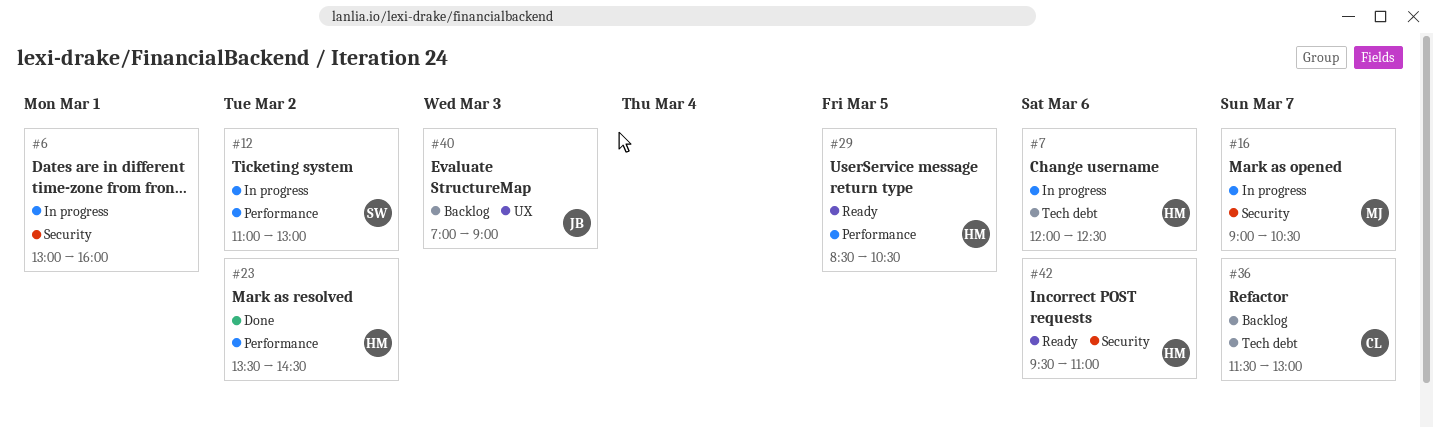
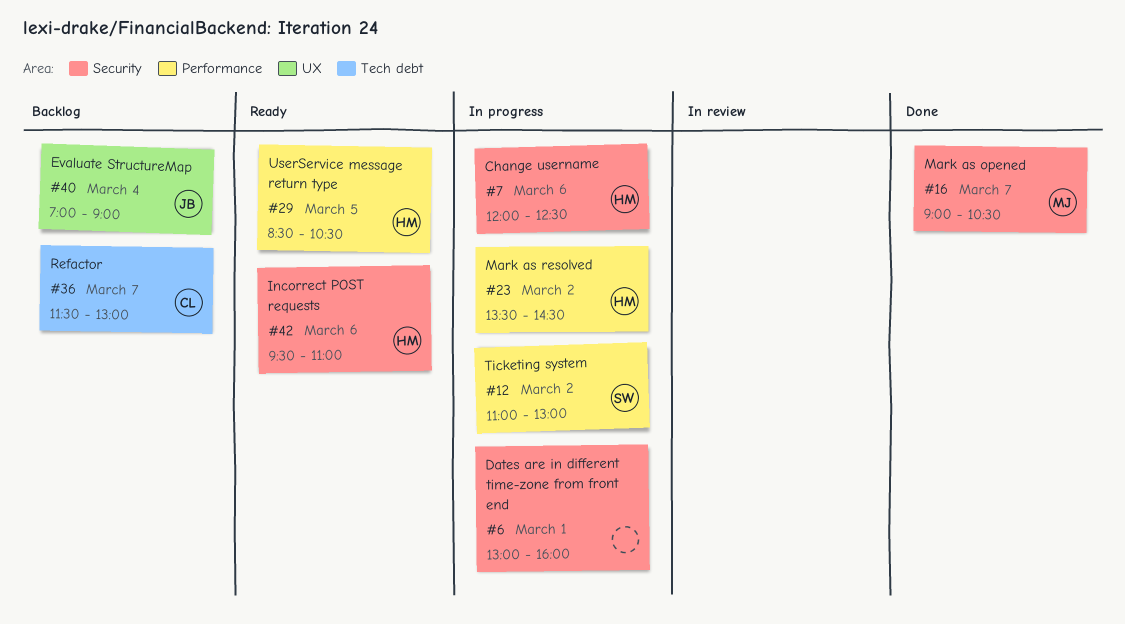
#7, label: Tech debt -> Security
#16, status: In progress -> Done
#23, status: Done -> In progress
#40, day: Mar 3 -> Mar 4

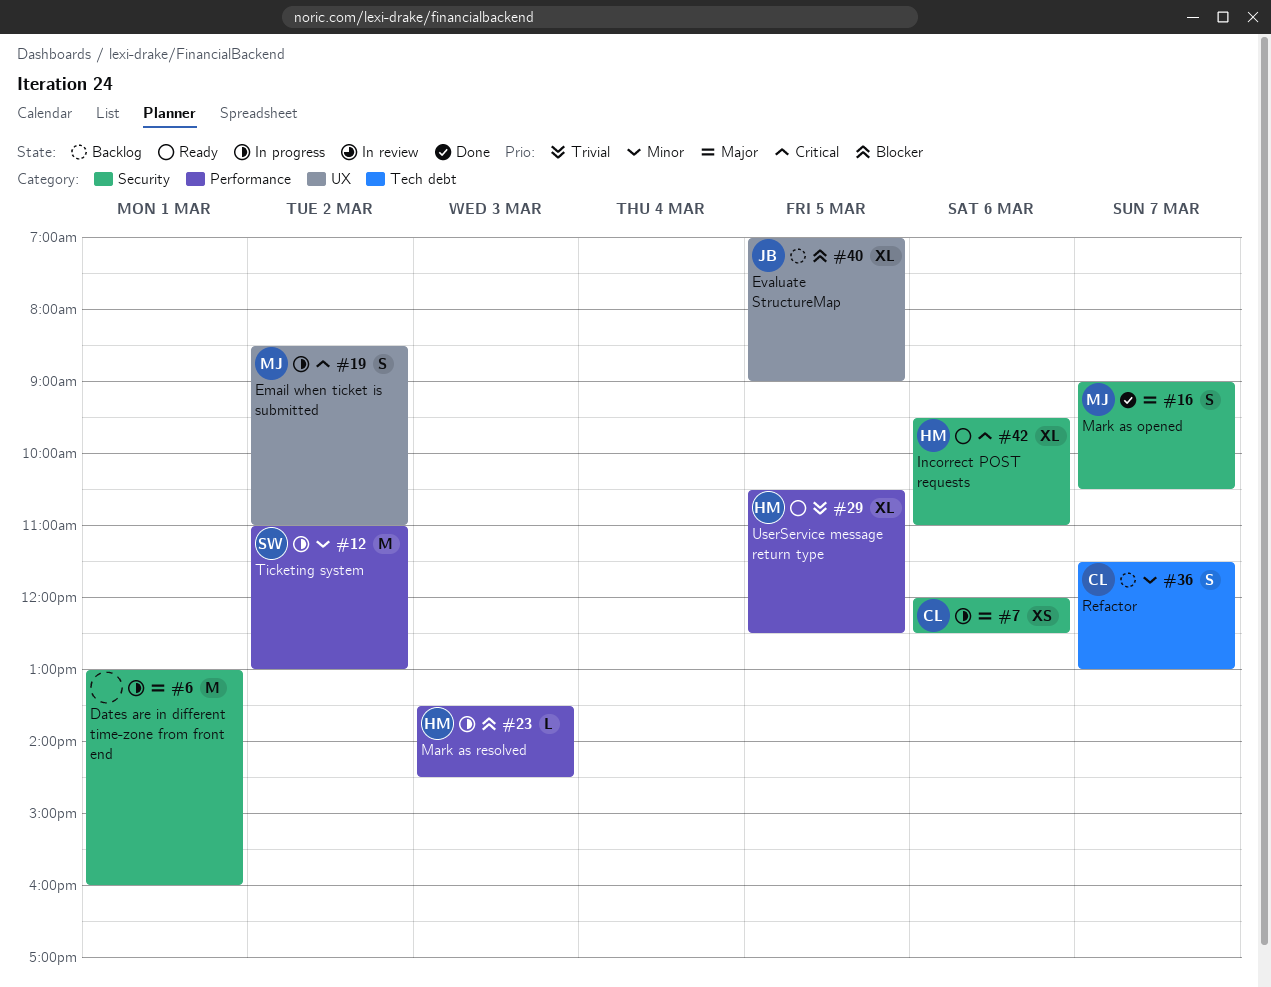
#7, owner: HM -> CL
#19: none -> present
#23, day: Mar 2 -> Mar 3
#29, begins: 08:30 -> 10:30
#29, ends: 10:30 -> 12:30
#40, day: Mar 4 -> Mar 5

